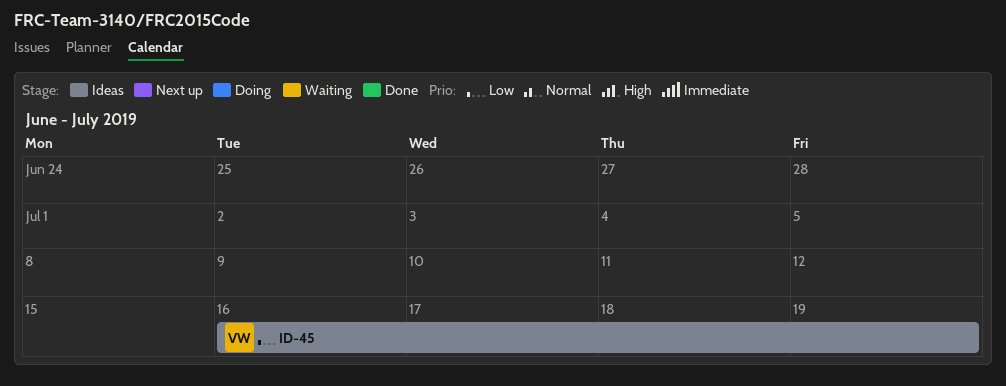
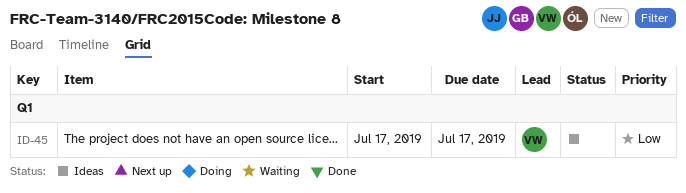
ID-45, start: Jul 16 -> Jul 17
ID-45, due: Jul 19 -> Jul 17

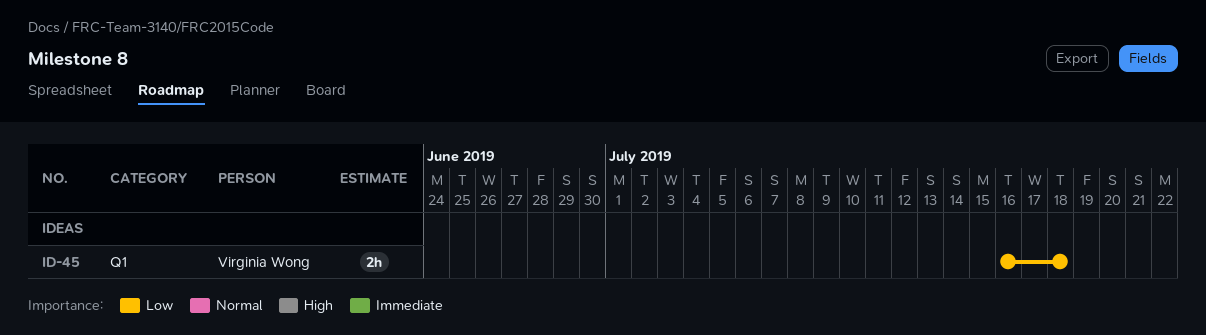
ID-45, start: Jul 17 -> Jul 16
ID-45, due: Jul 17 -> Jul 18

